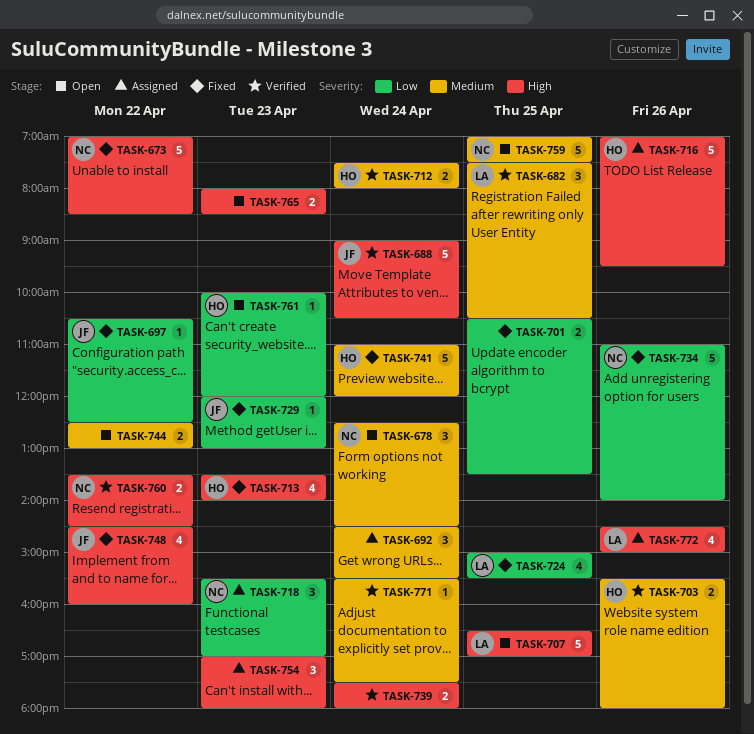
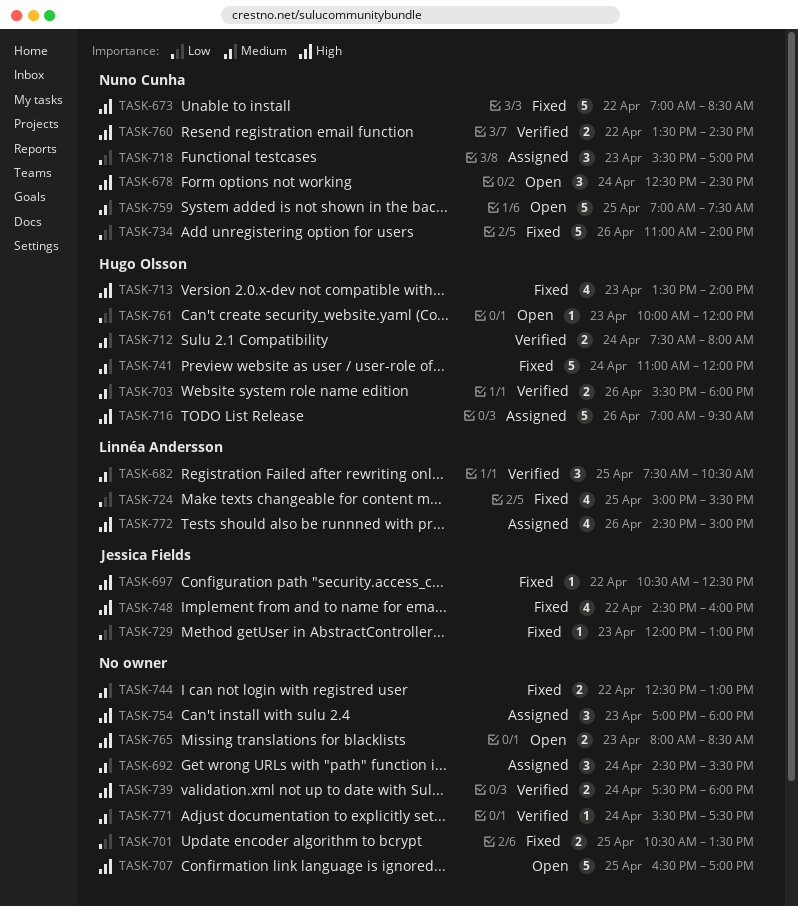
TASK-678, priority: Medium -> High
TASK-688: present -> none
TASK-697, priority: Low -> High
TASK-707, owner: Linnéa Andersson -> none
TASK-744, status: Open -> Fixed

